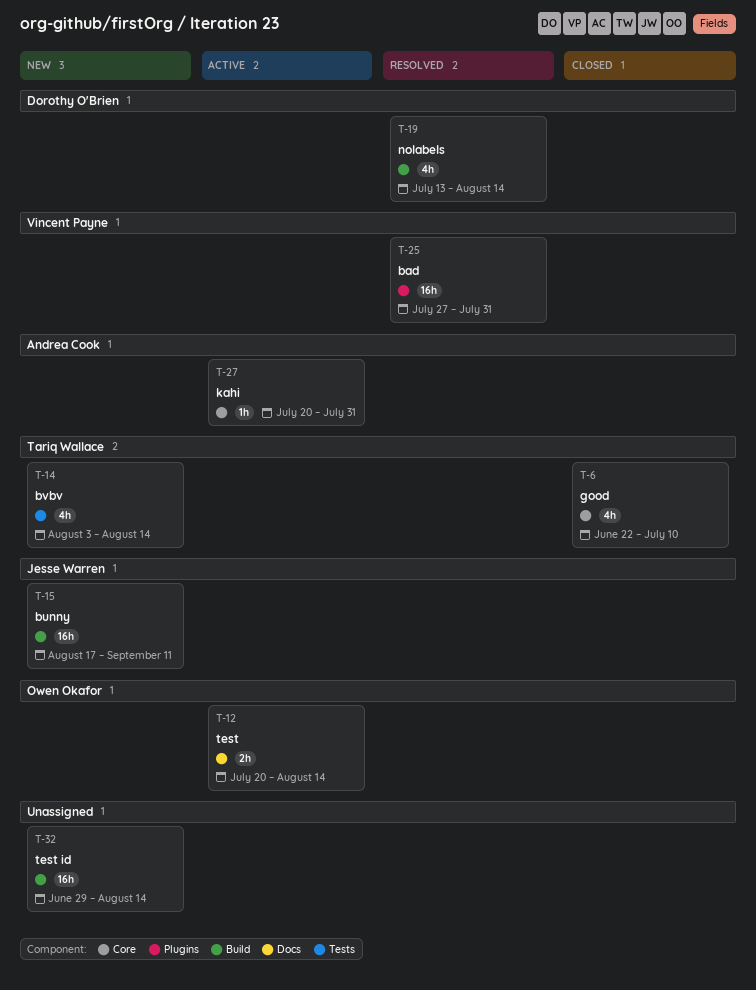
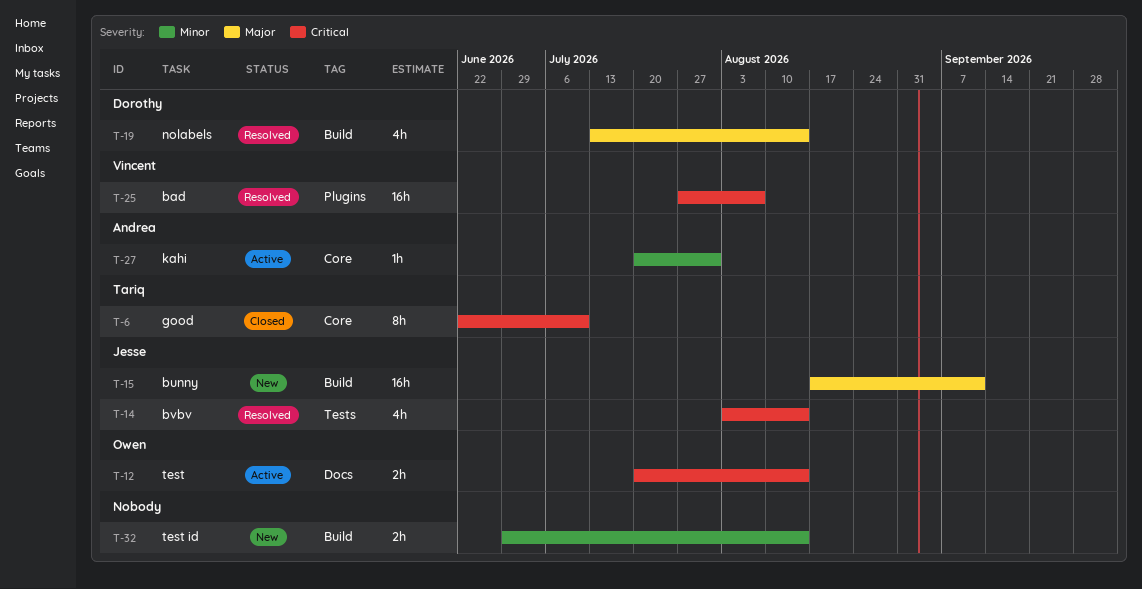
T-6, estimate: 4h -> 8h
T-14, status: New -> Resolved
T-14, owner: Tariq Wallace -> Jesse Warren
T-25, due: Jul 31 -> Aug 7
T-32, estimate: 16h -> 2h

